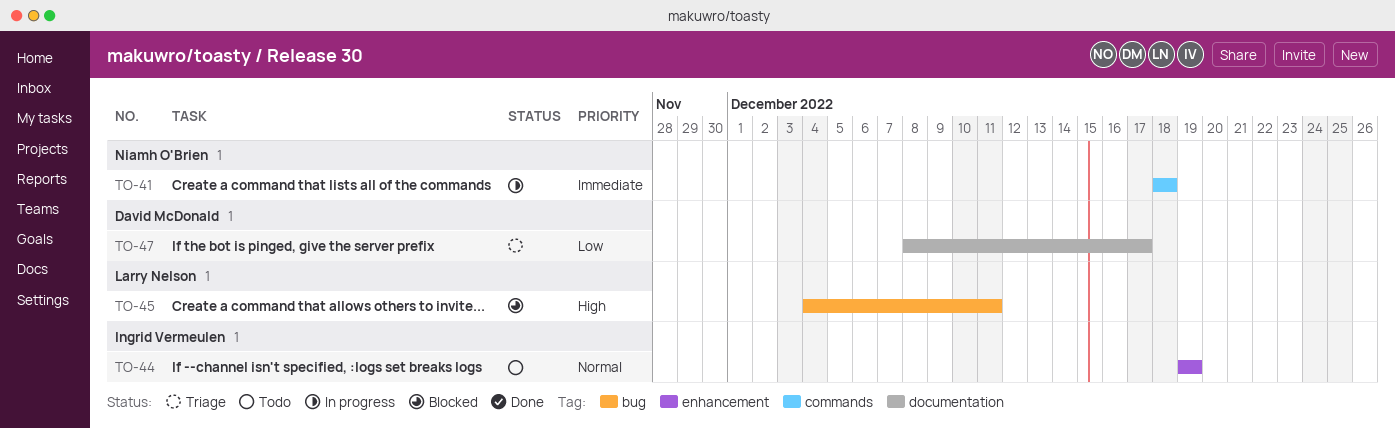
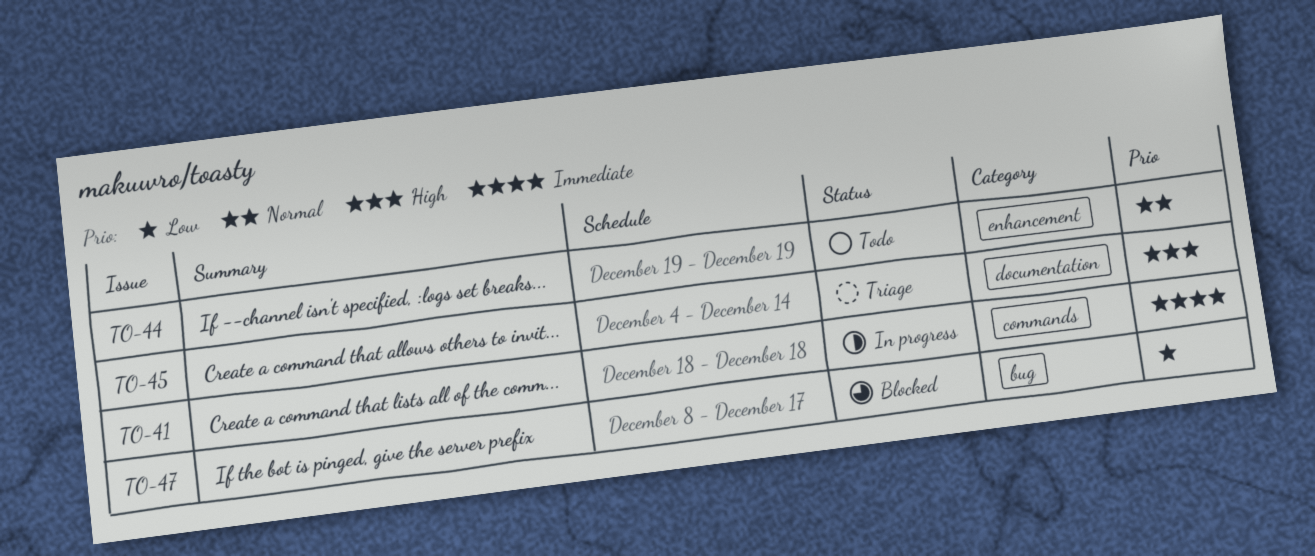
TO-45, status: Blocked -> Triage
TO-45, label: bug -> documentation
TO-45, due: Dec 11 -> Dec 14
TO-47, status: Triage -> Blocked
TO-47, label: documentation -> bug

